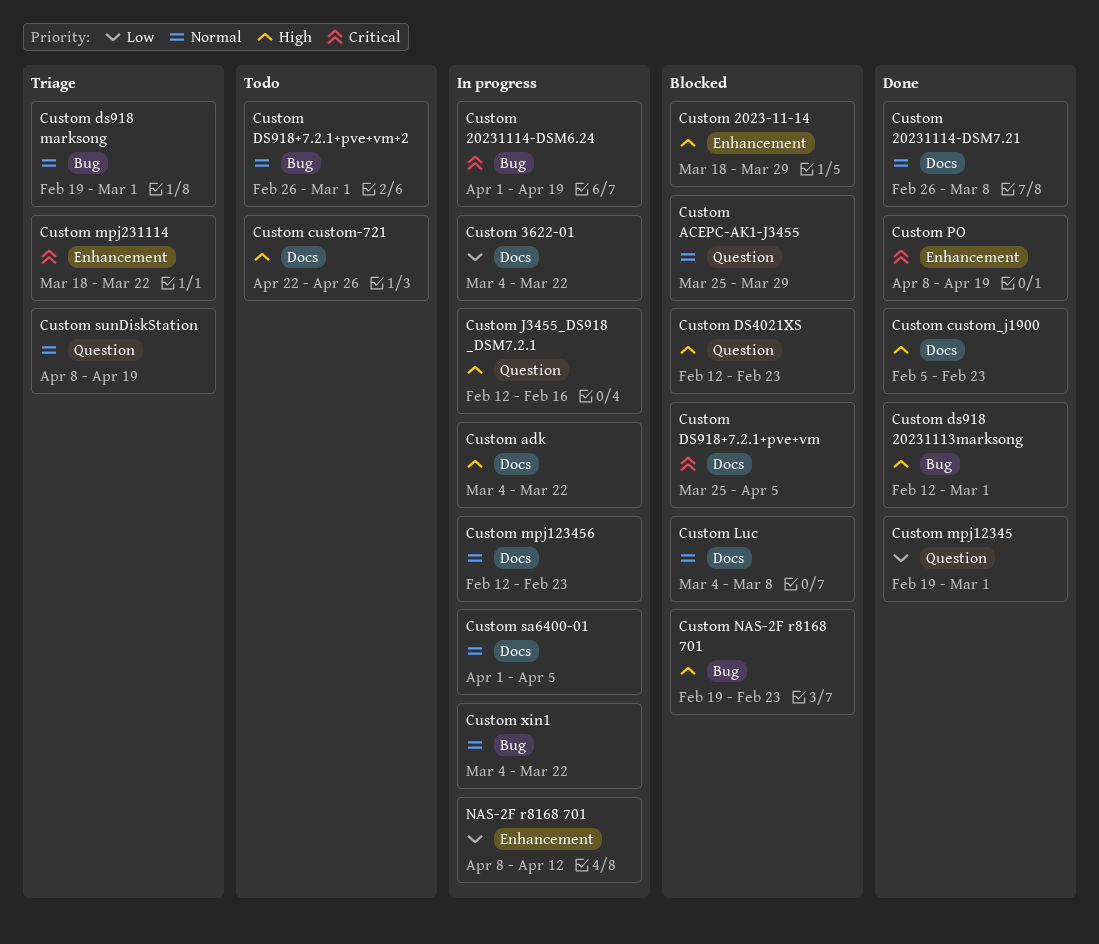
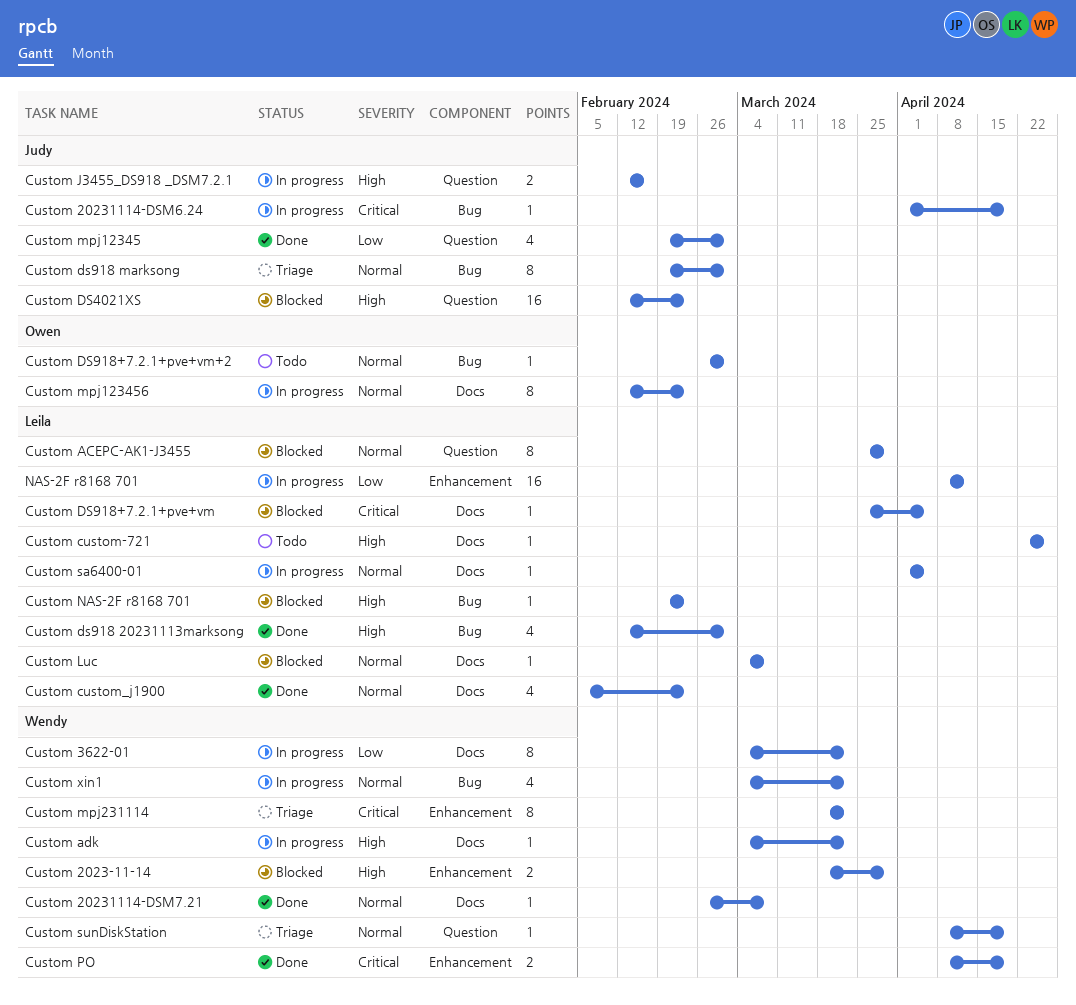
Custom custom_j1900, priority: High -> Normal

